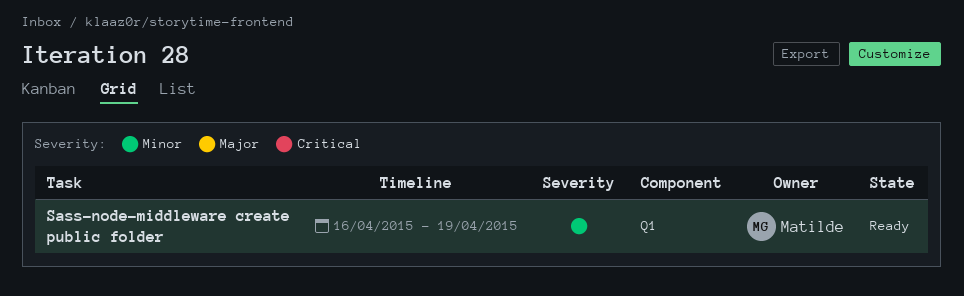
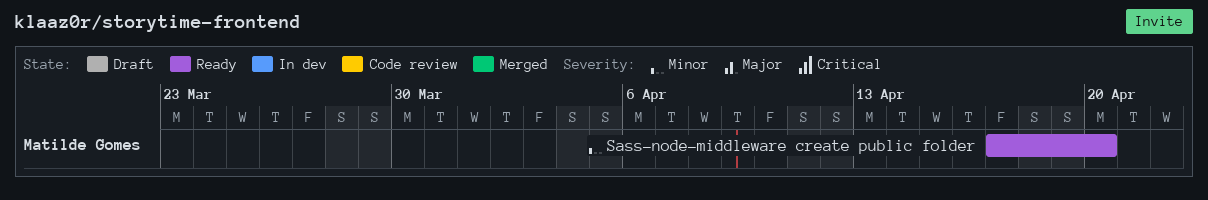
Sass-node-middleware create public folder, start: Apr 16 -> Apr 17
Sass-node-middleware create public folder, due: Apr 19 -> Apr 20

